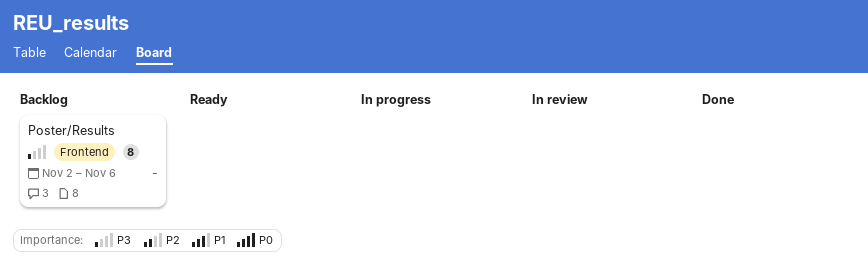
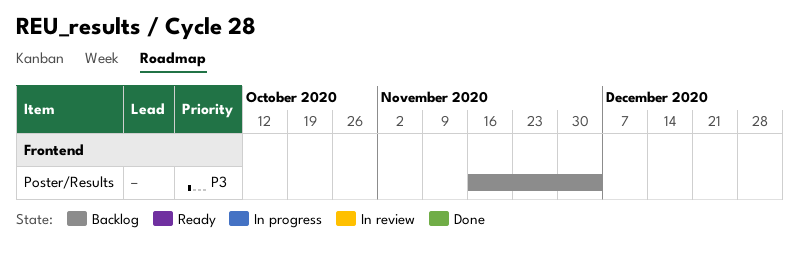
Poster/Results, start: Nov 2 -> Nov 16
Poster/Results, due: Nov 6 -> Dec 4

